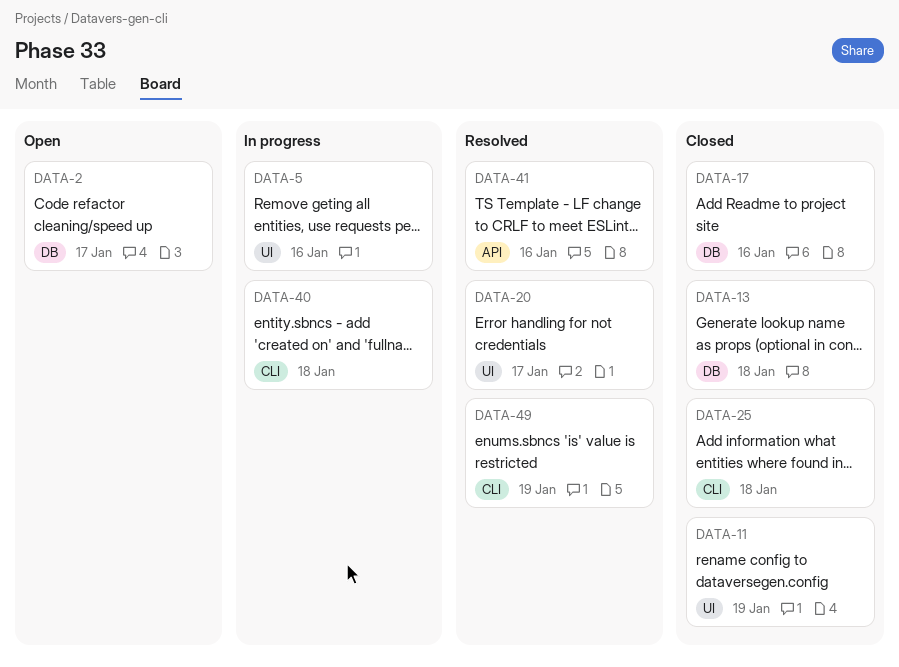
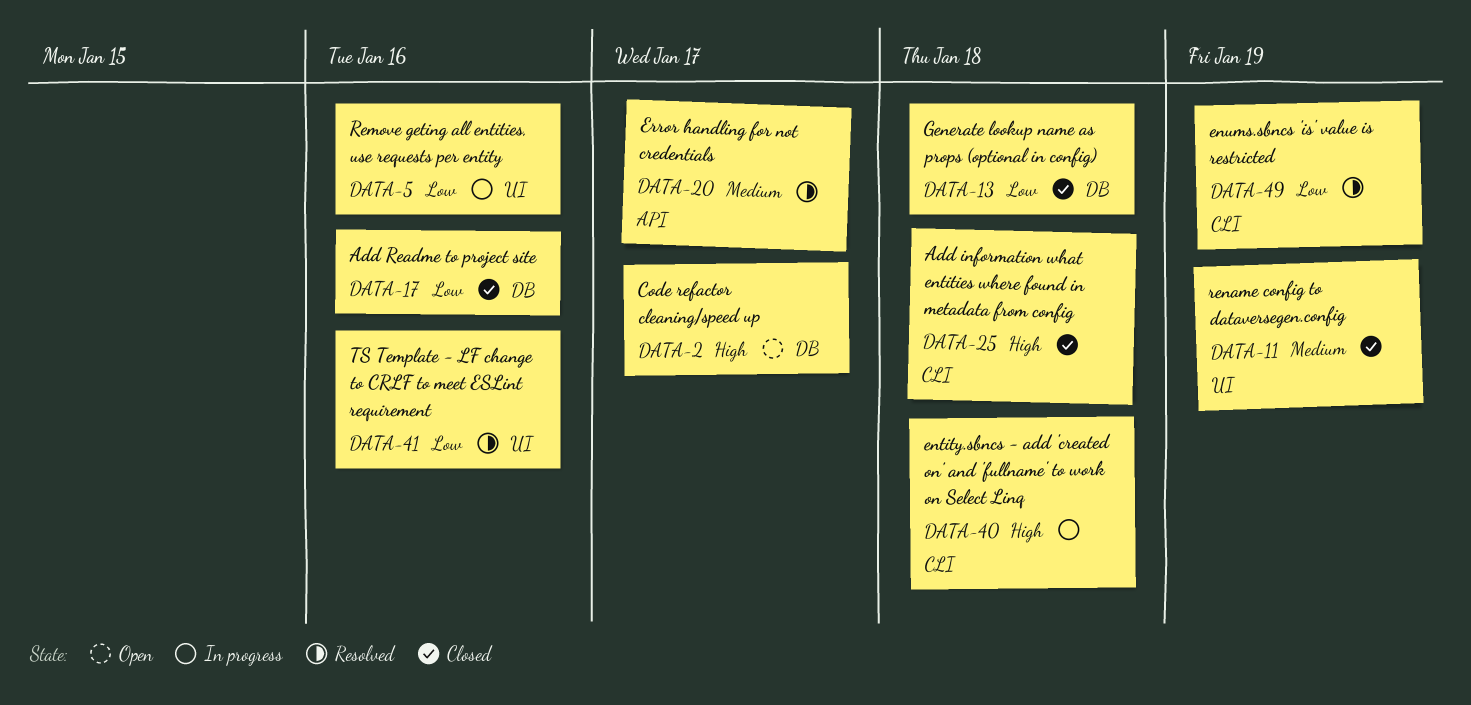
DATA-20, label: UI -> API
DATA-41, label: API -> UI

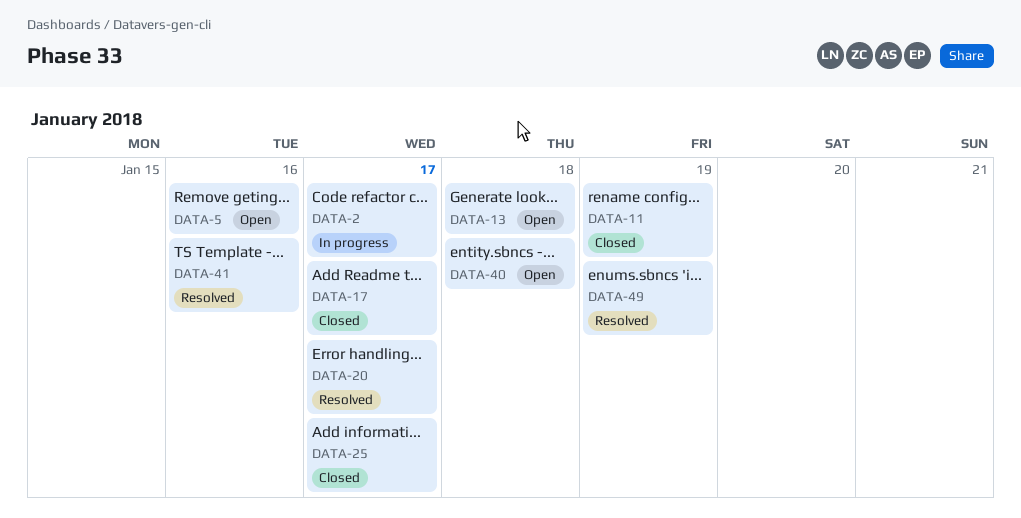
DATA-2, status: Open -> In progress
DATA-5, status: In progress -> Open
DATA-13, status: Closed -> Open
DATA-17, due: Jan 16 -> Jan 17
DATA-25, due: Jan 18 -> Jan 17
DATA-40, status: In progress -> Open

